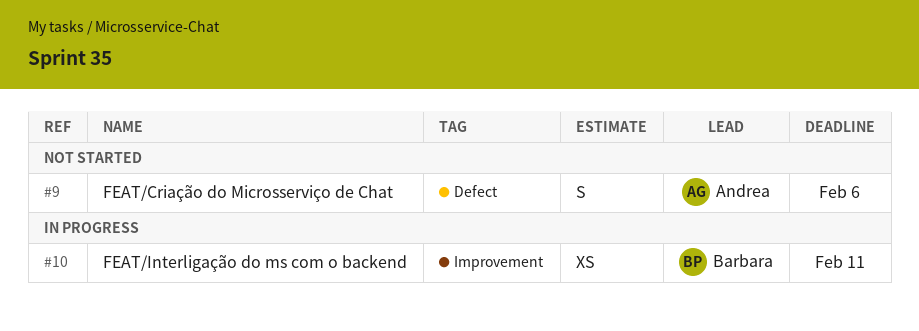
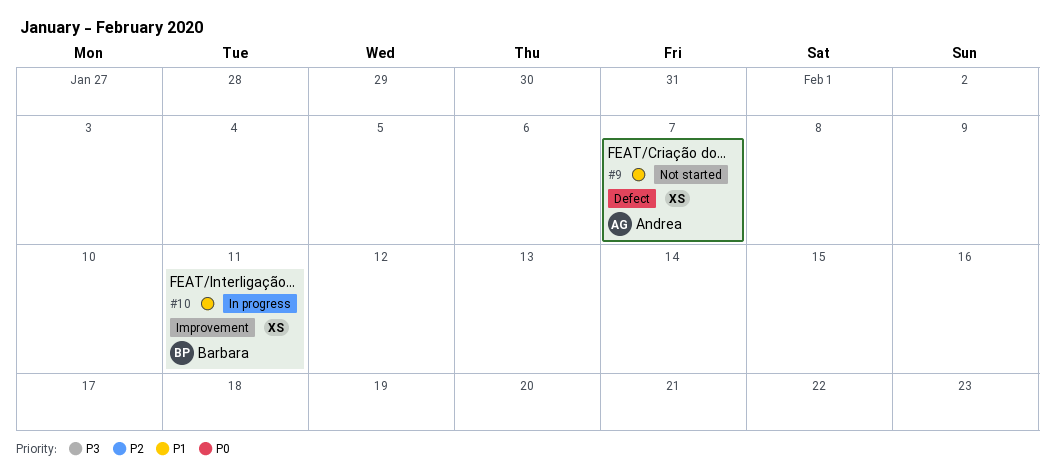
#9, estimate: S -> XS
#9, due: Feb 6 -> Feb 7

